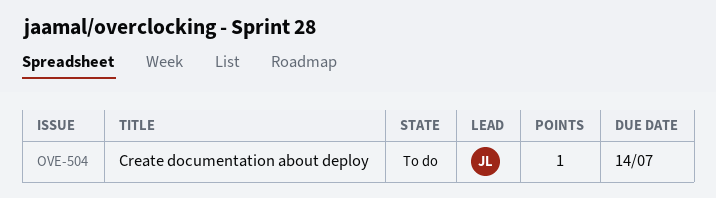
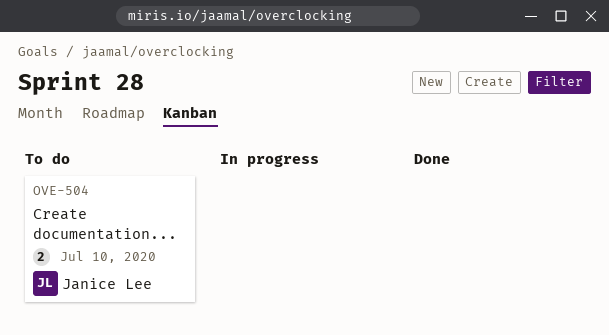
OVE-504, estimate: 1 -> 2
OVE-504, due: Jul 14 -> Jul 10

